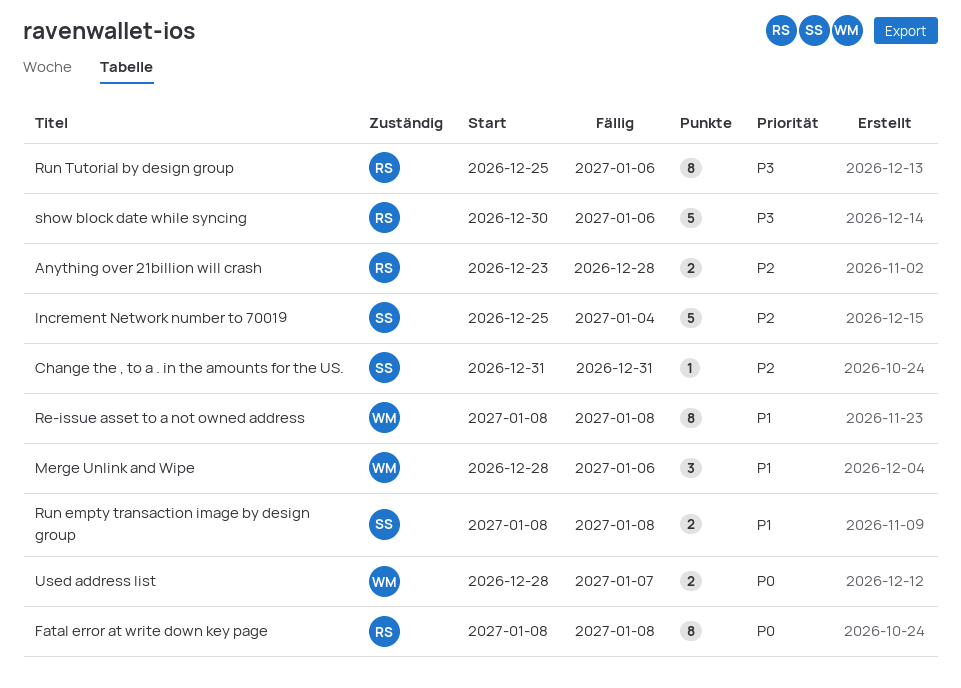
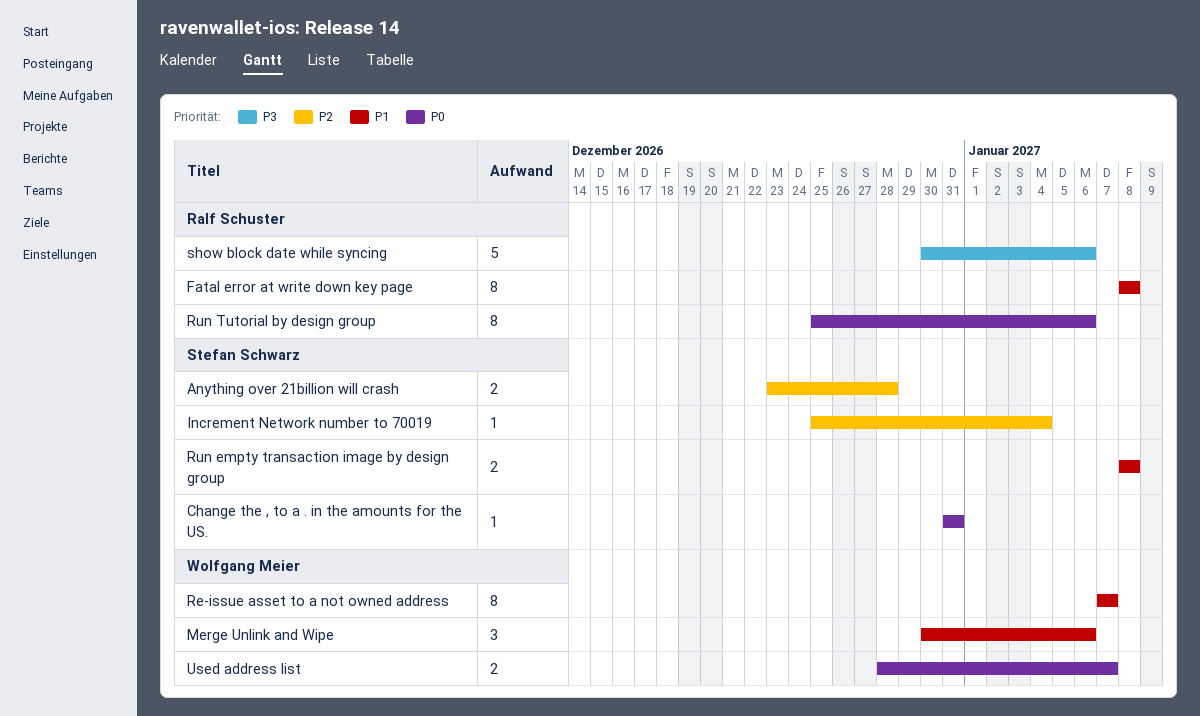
Anything over 21billion will crash, owner: Ralf Schuster -> Stefan Schwarz
Change the , to a . in the amounts for the US., priority: P2 -> P0
Fatal error at write down key page, priority: P0 -> P1
Increment Network number to 70019, estimate: 5 -> 1
Merge Unlink and Wipe, start: Dec 28 -> Dec 30
Re-issue asset to a not owned address, start: Jan 8 -> Jan 7
Re-issue asset to a not owned address, due: Jan 8 -> Jan 7
Run Tutorial by design group, priority: P3 -> P0

